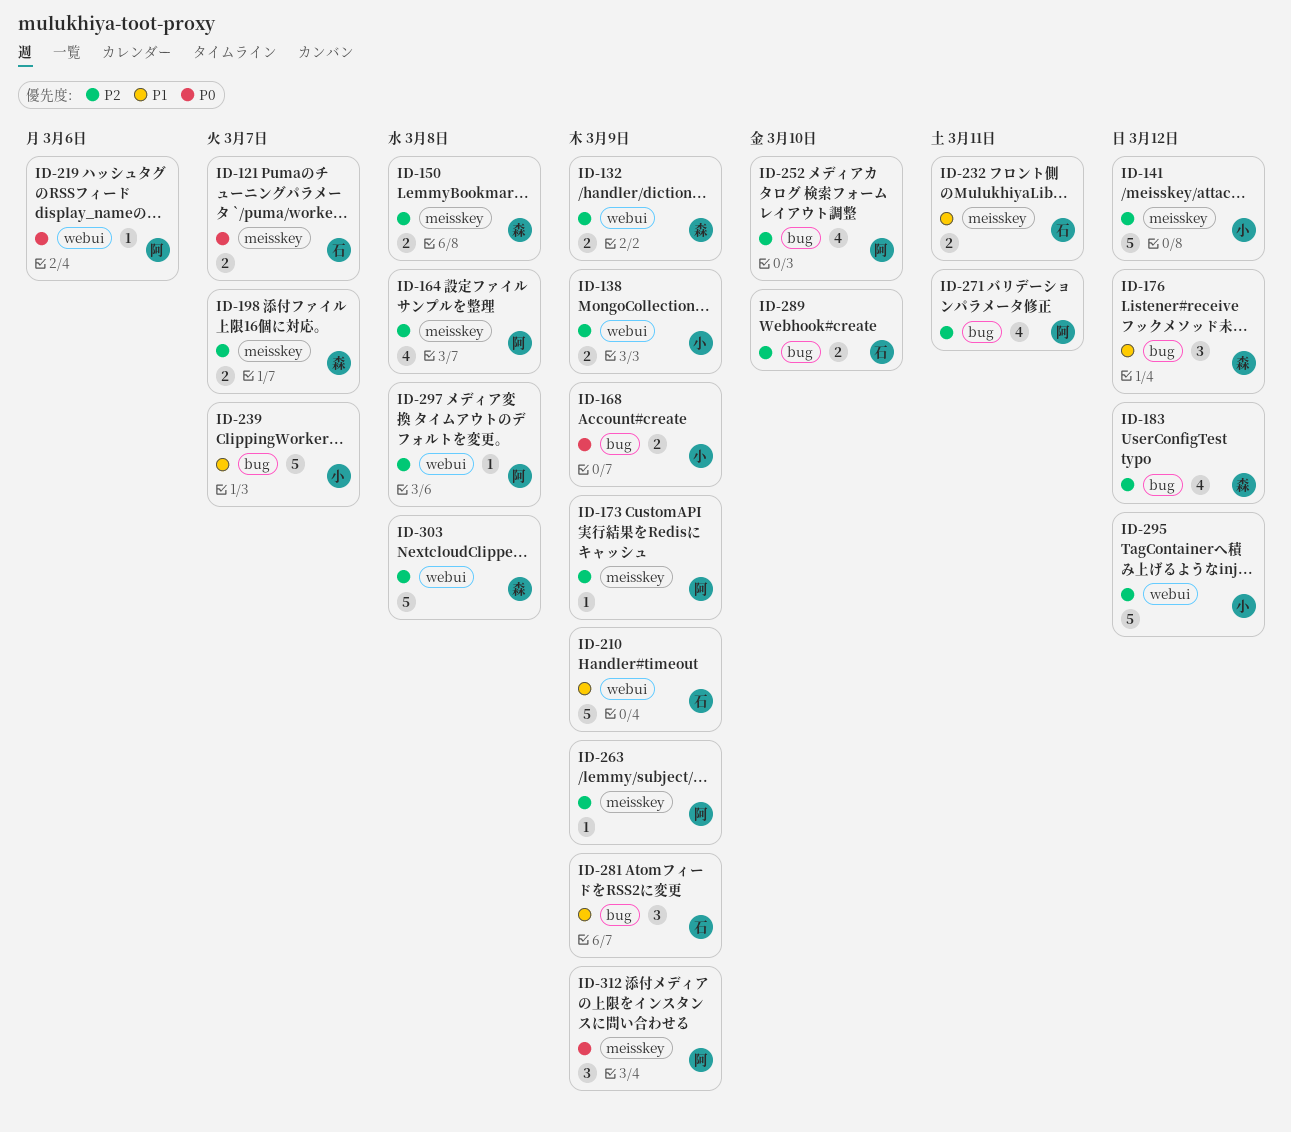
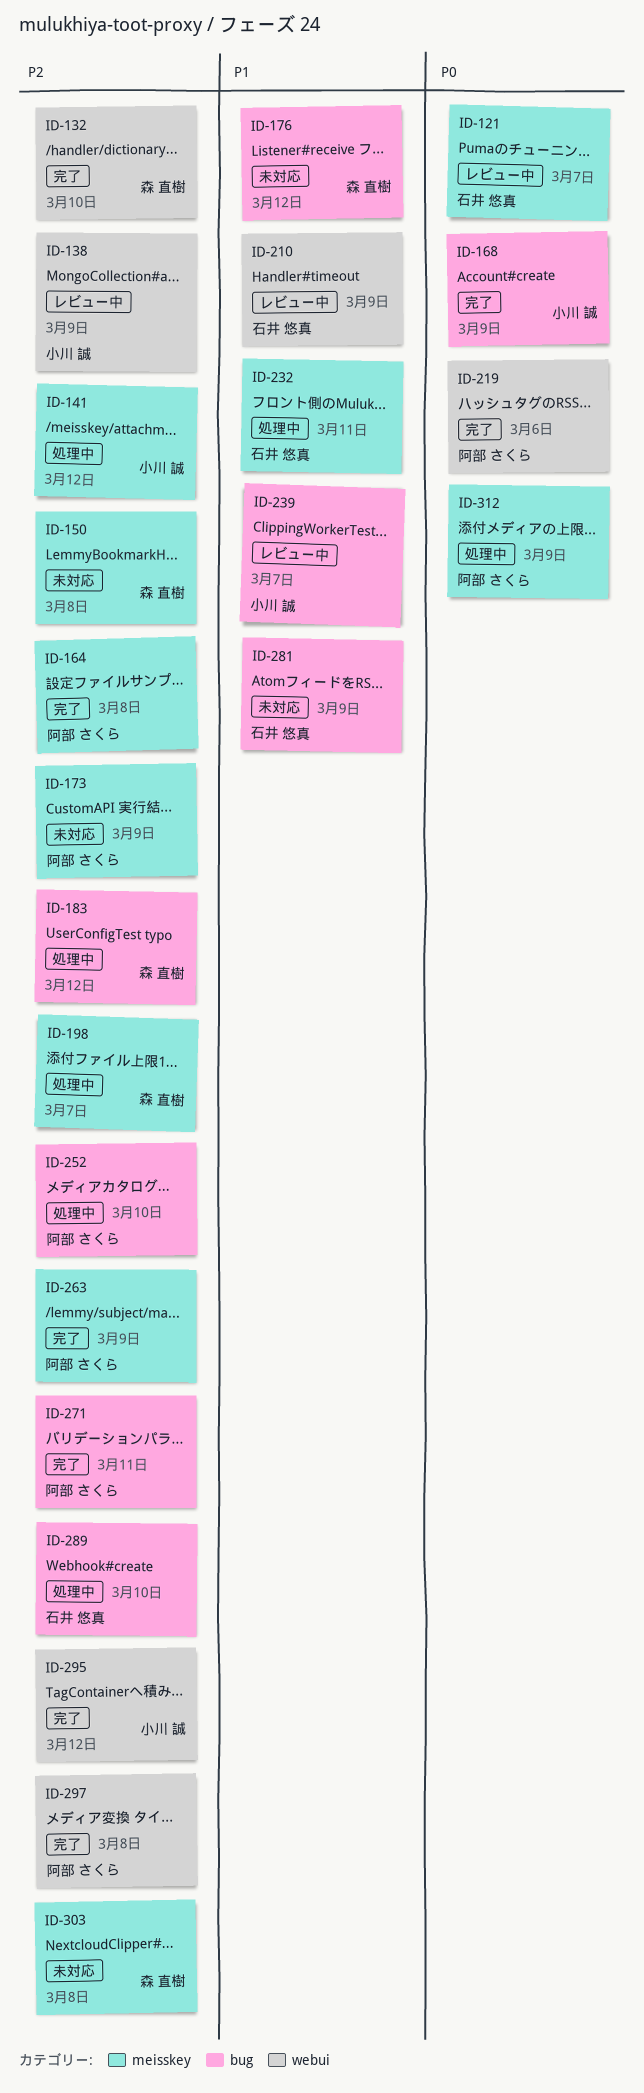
ID-132, due: Mar 9 -> Mar 10
ID-303, label: webui -> meisskey

